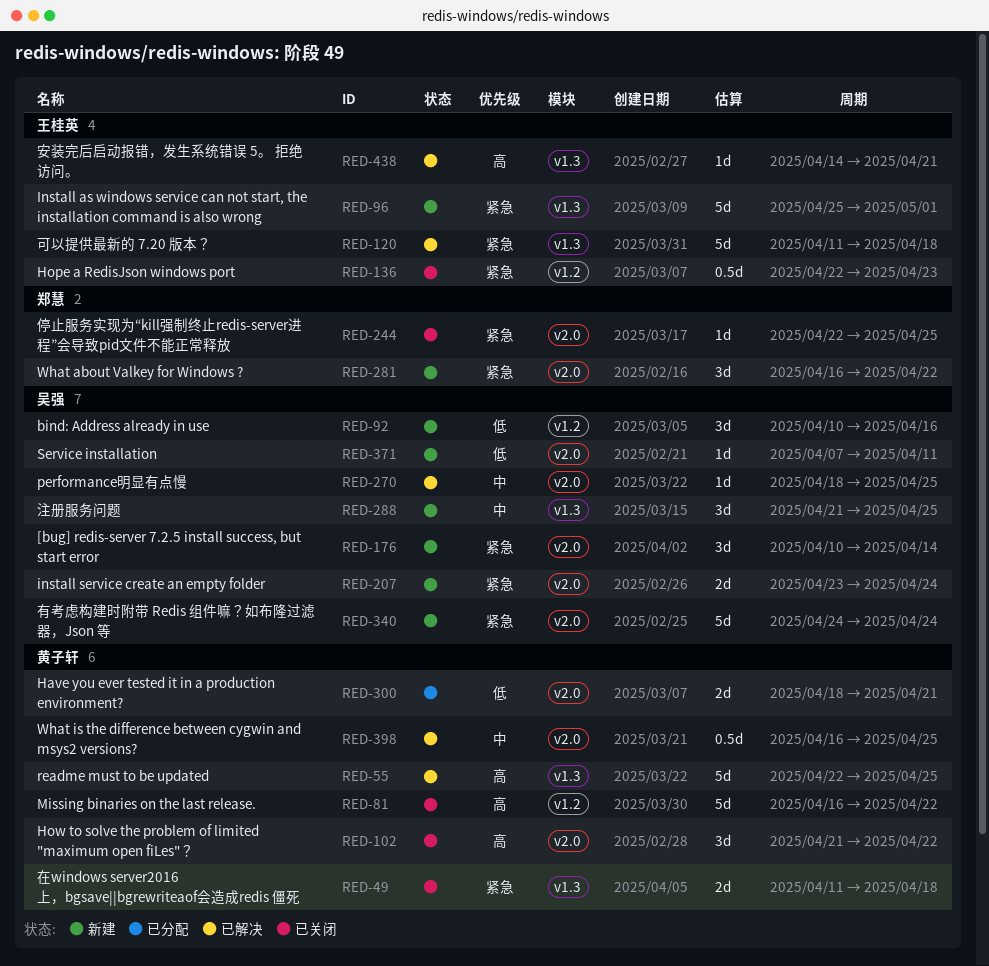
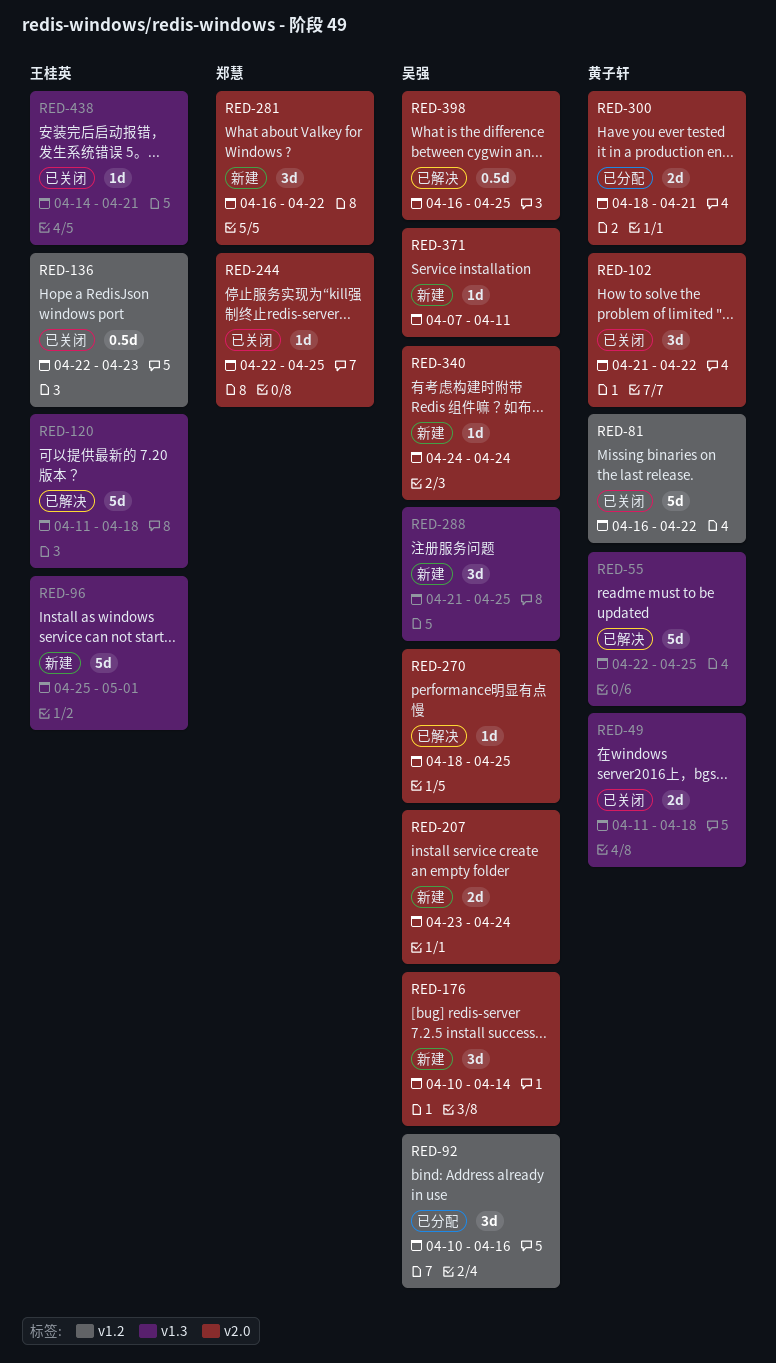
RED-92, status: 新建 -> 已分配
RED-340, estimate: 5d -> 1d
RED-398, owner: 黄子轩 -> 吴强
RED-438, status: 已解决 -> 已关闭

